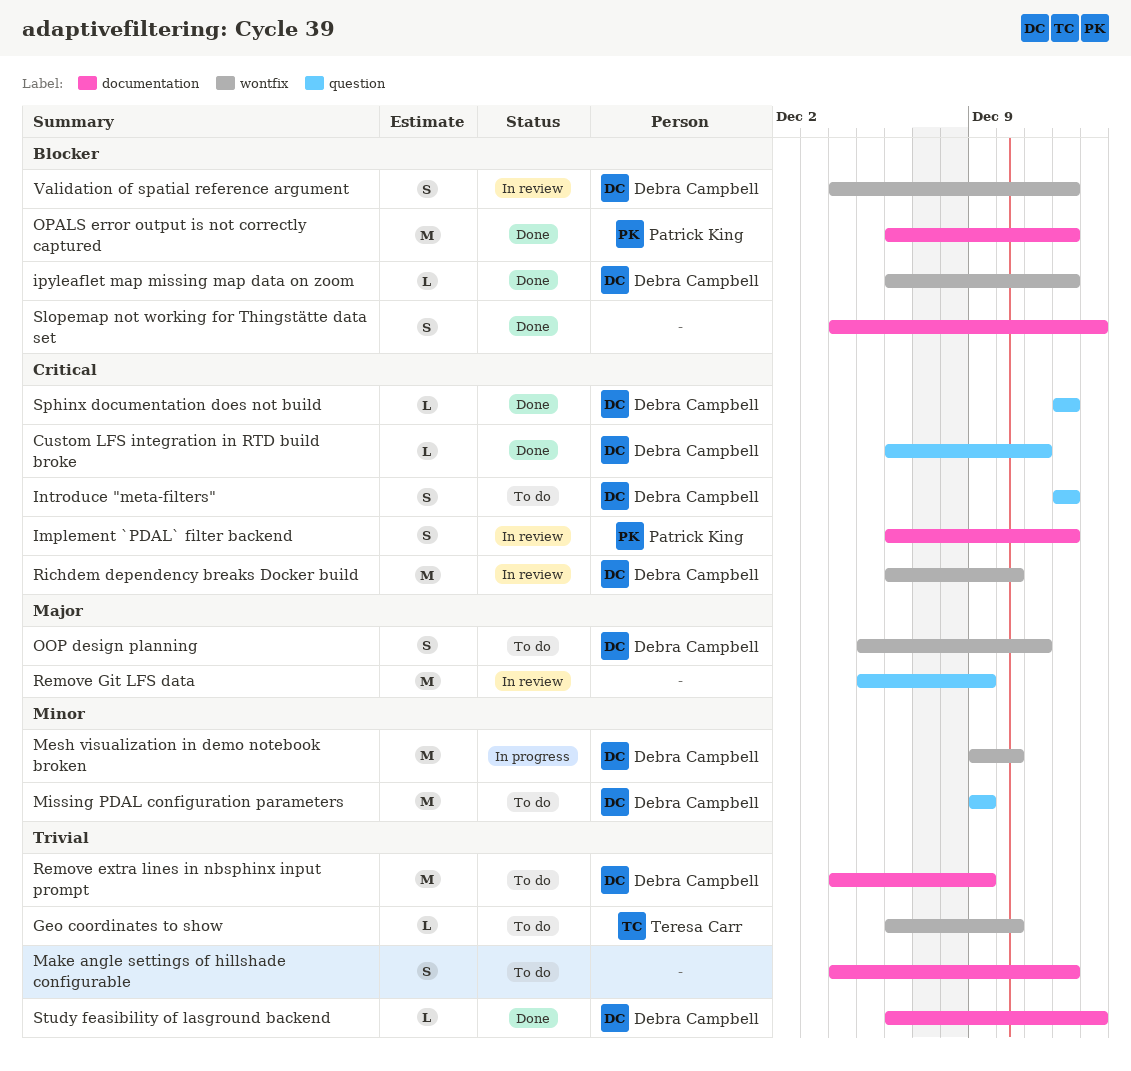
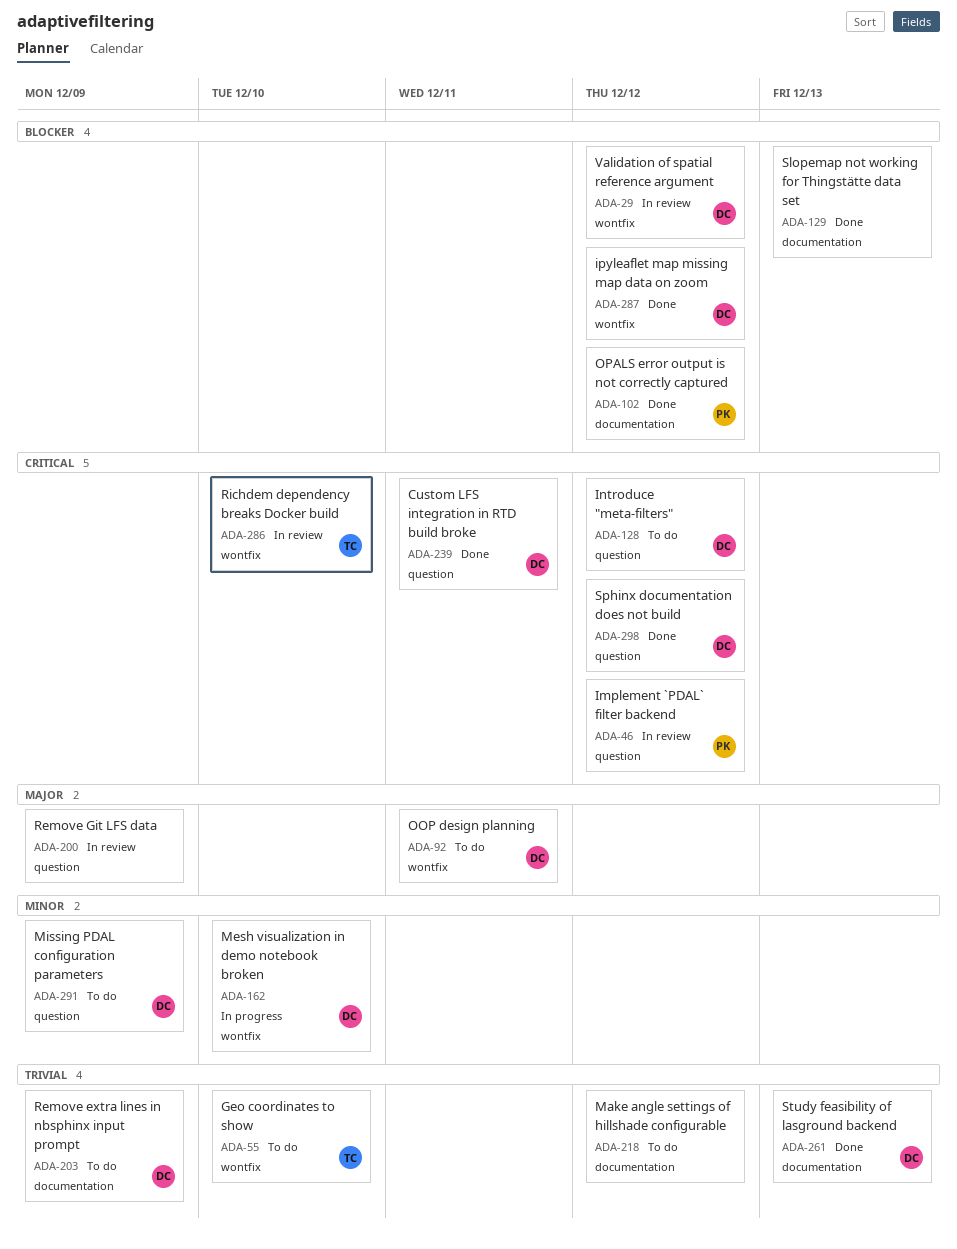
Implement `PDAL` filter backend, label: documentation -> question
Richdem dependency breaks Docker build, owner: Debra Campbell -> Teresa Carr

